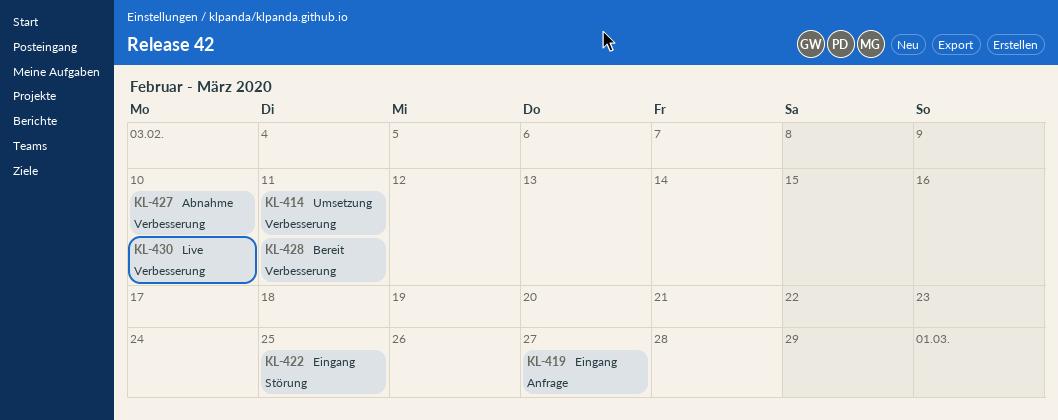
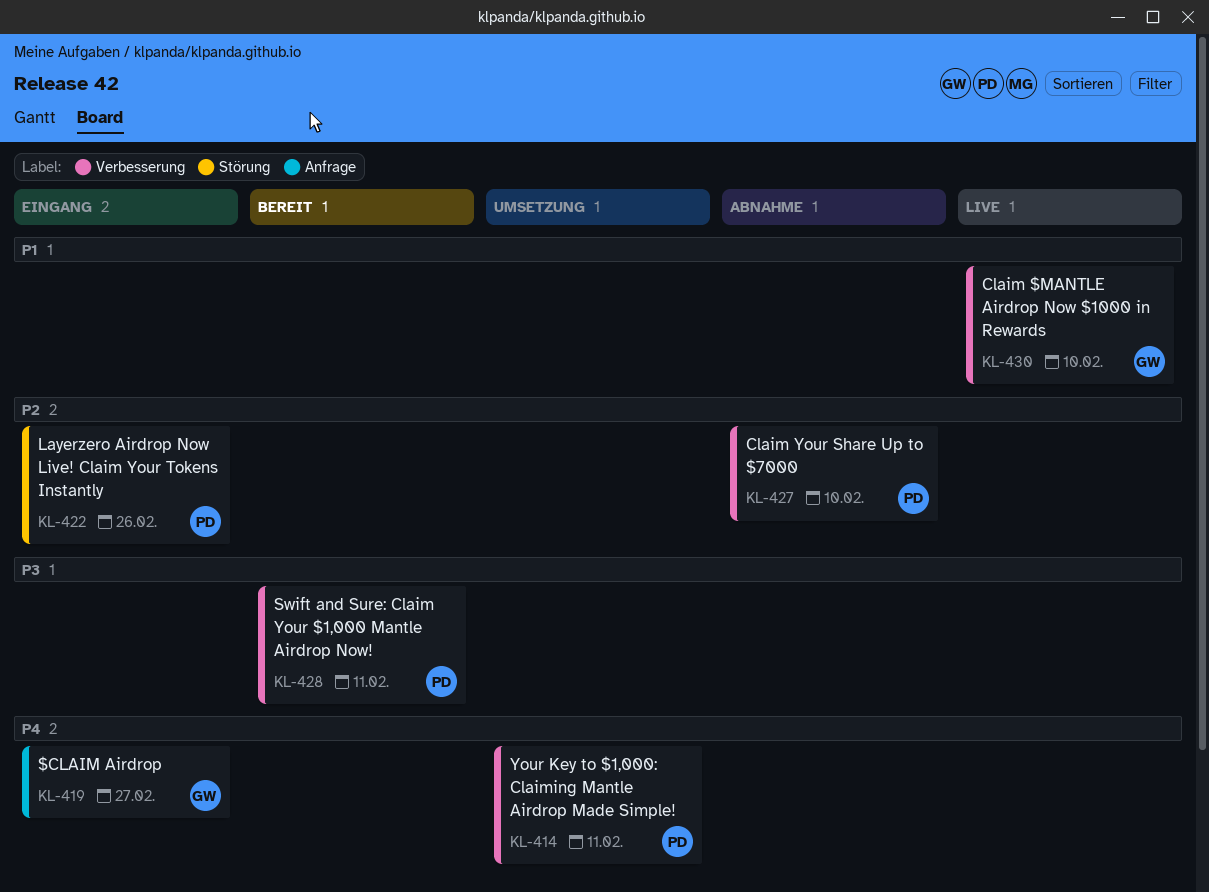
KL-422, due: Feb 25 -> Feb 26

